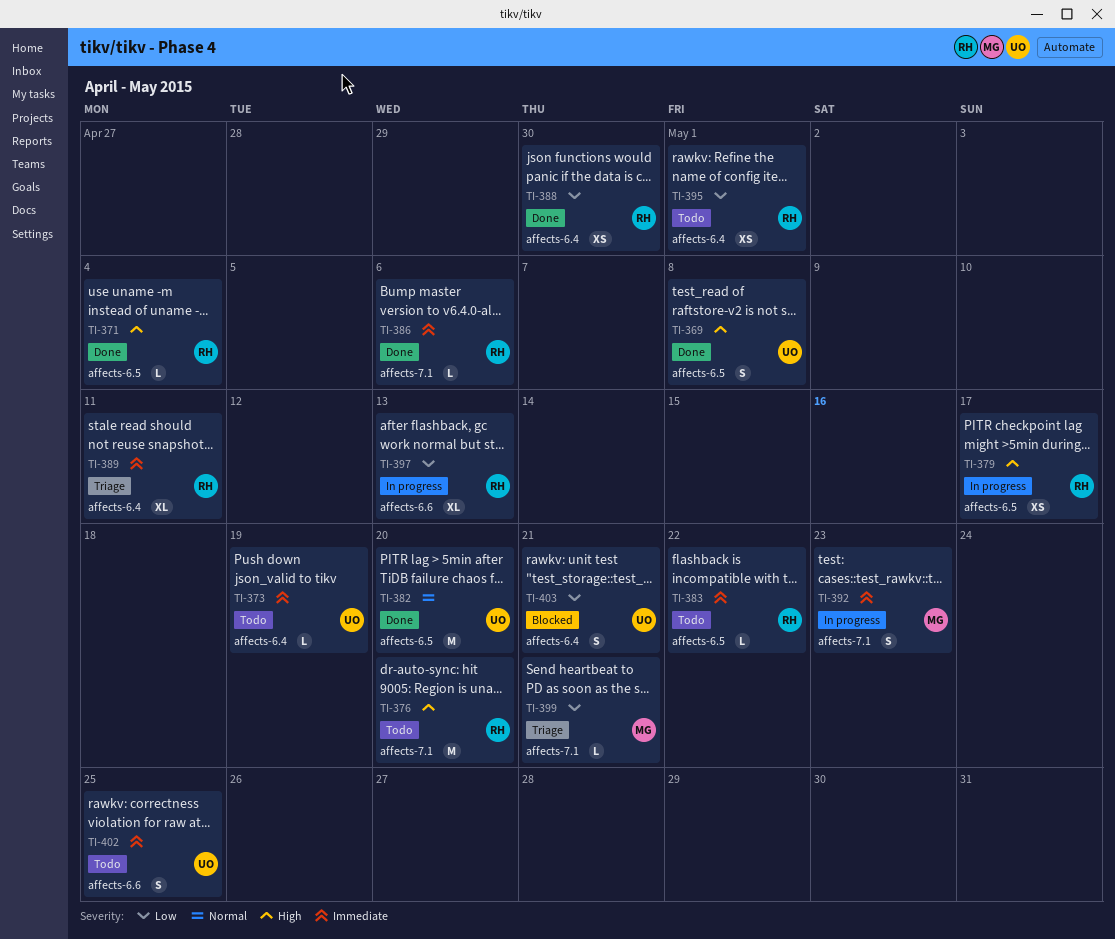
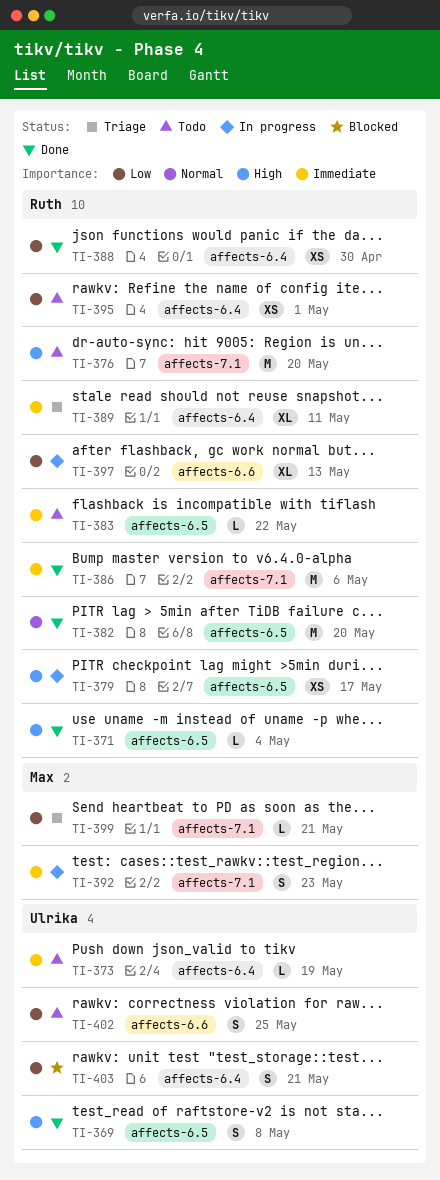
TI-382, owner: Ulrika -> Ruth
TI-386, estimate: L -> M
TI-402, priority: Immediate -> Low

